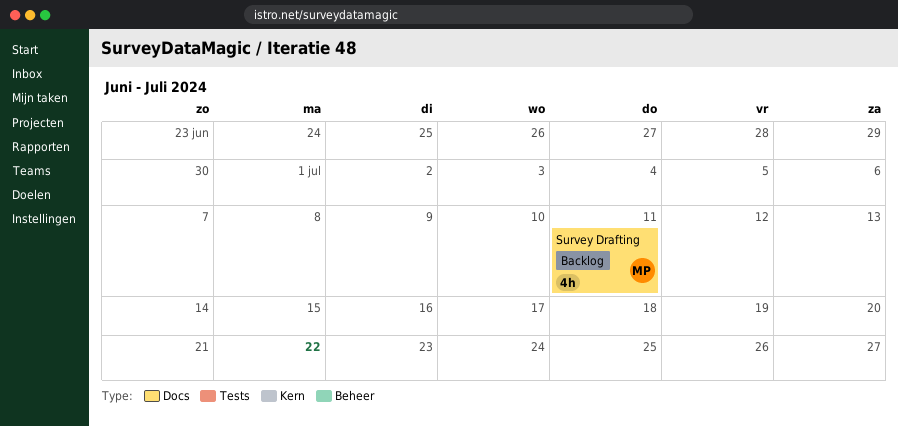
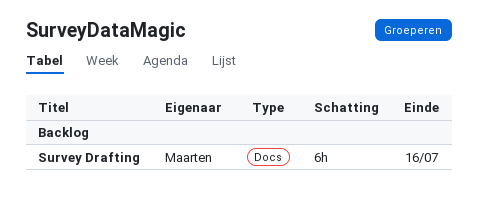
Survey Drafting, estimate: 4h -> 6h
Survey Drafting, due: Jul 11 -> Jul 16

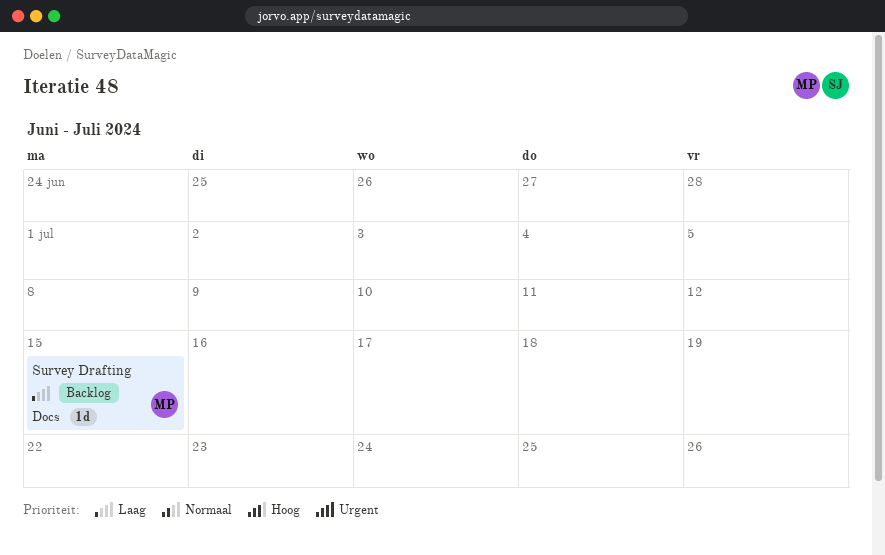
Survey Drafting, estimate: 6h -> 1d
Survey Drafting, due: Jul 16 -> Jul 15

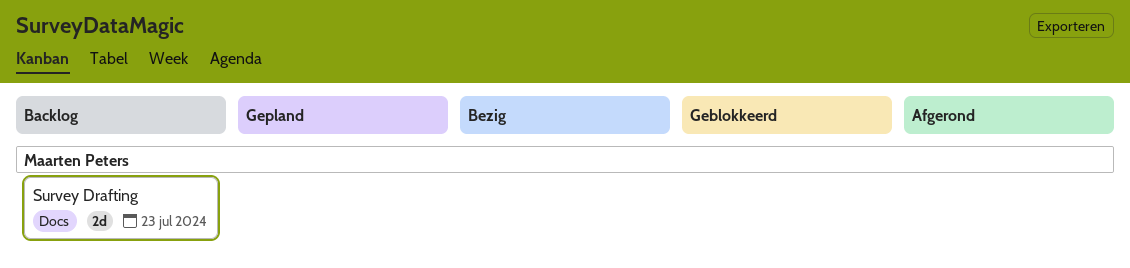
Survey Drafting, estimate: 1d -> 2d
Survey Drafting, due: Jul 15 -> Jul 23

